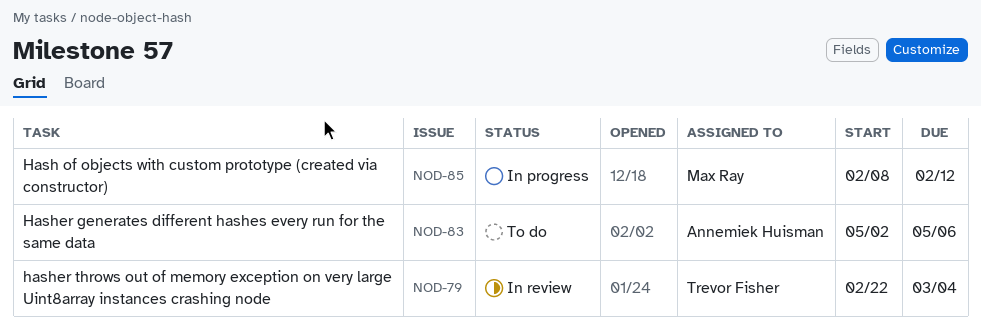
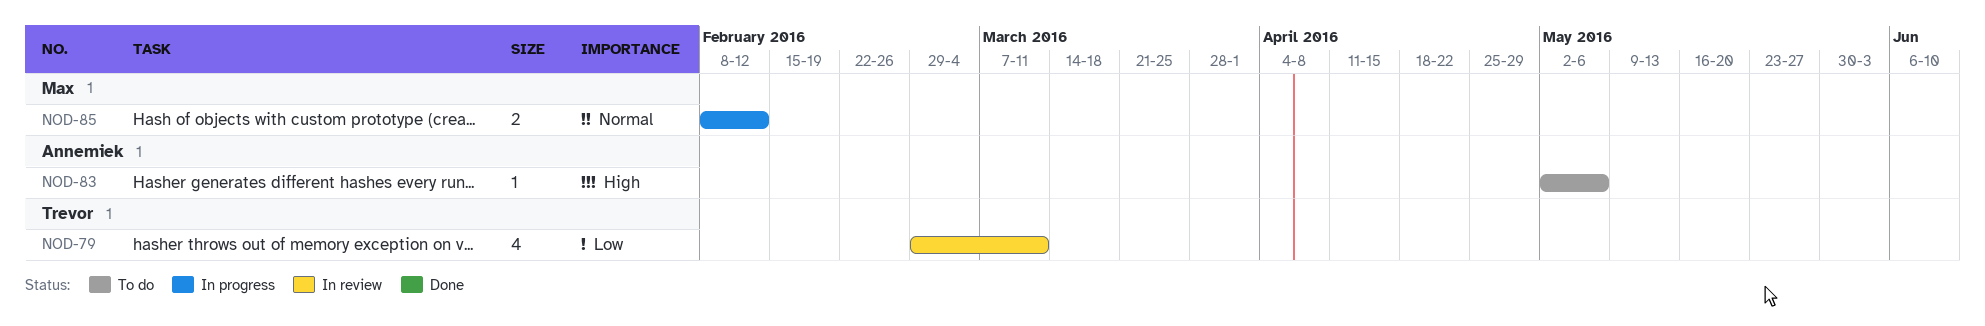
NOD-79, start: Feb 22 -> Feb 29
NOD-79, due: Mar 4 -> Mar 11

